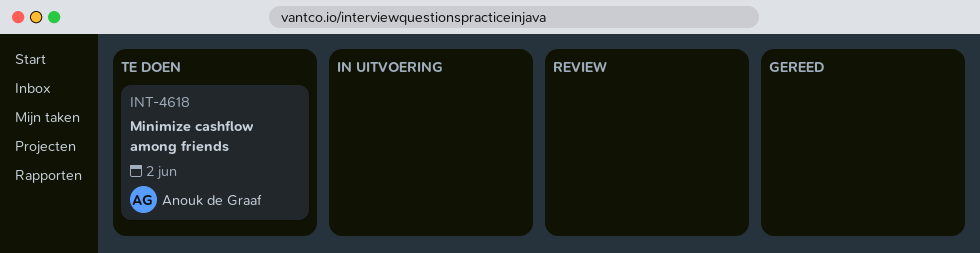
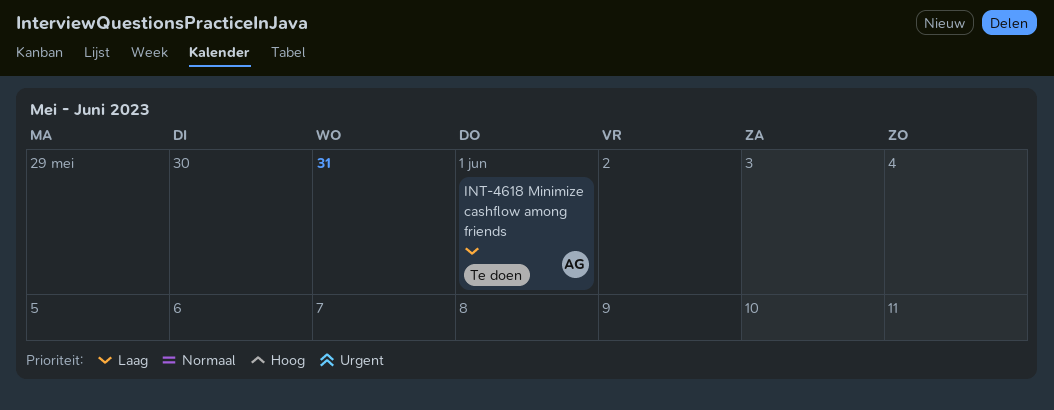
INT-4618, due: Jun 2 -> Jun 1

